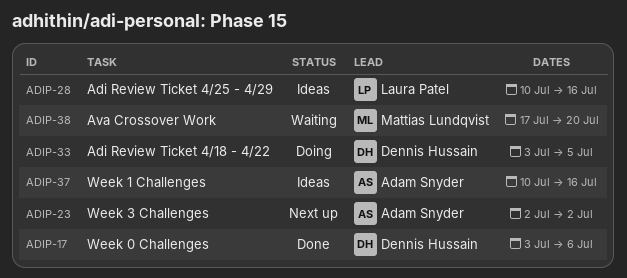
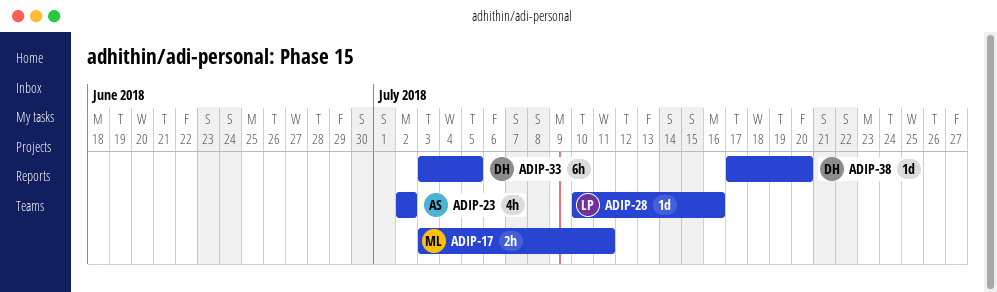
ADIP-17, owner: Dennis Hussain -> Mattias Lundqvist
ADIP-17, due: Jul 6 -> Jul 11
ADIP-37: present -> none
ADIP-38, owner: Mattias Lundqvist -> Dennis Hussain

